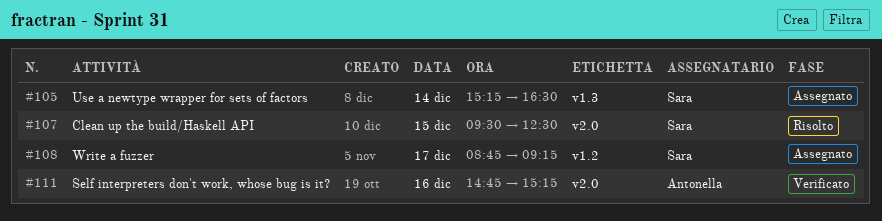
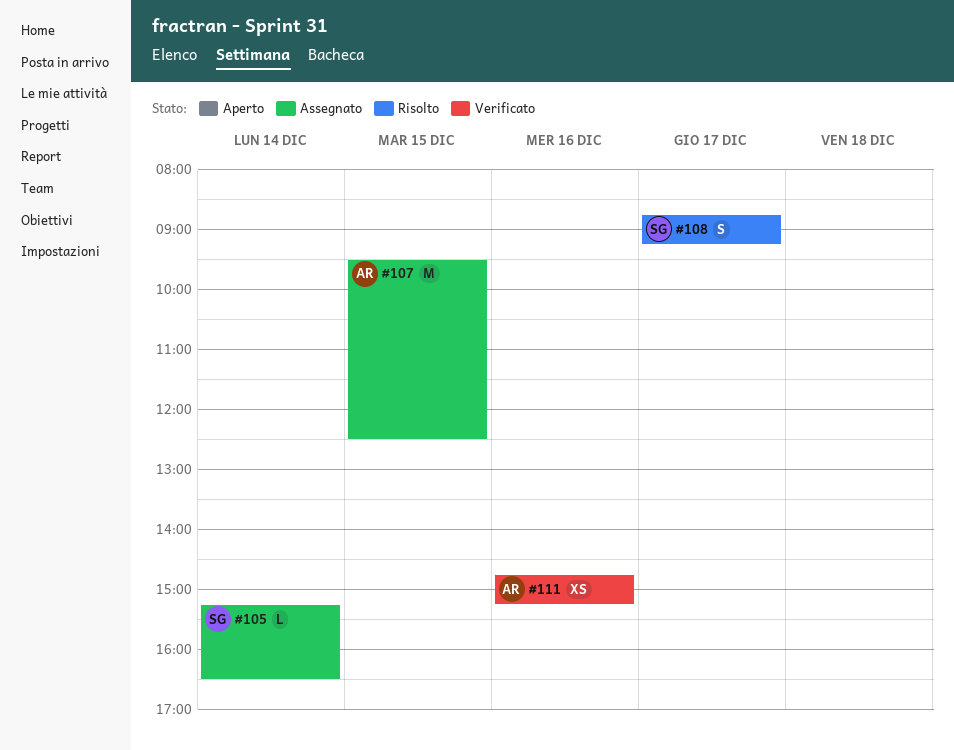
#107, status: Risolto -> Assegnato
#107, owner: Sara -> Antonella
#108, status: Assegnato -> Risolto

